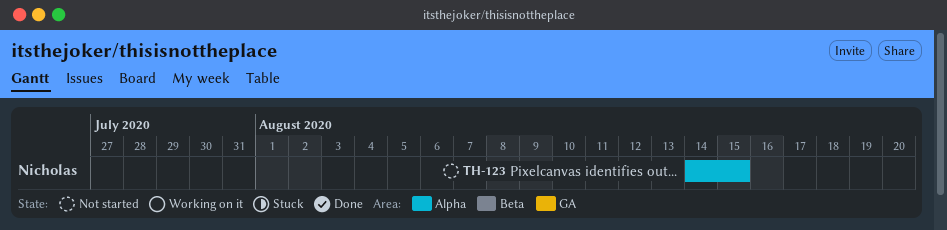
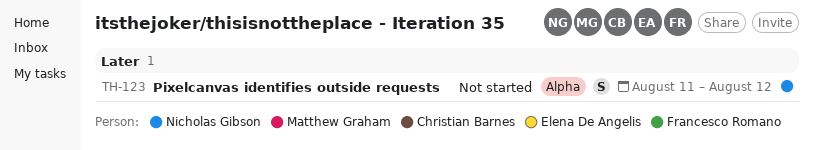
TH-123, start: Aug 14 -> Aug 11
TH-123, due: Aug 15 -> Aug 12

